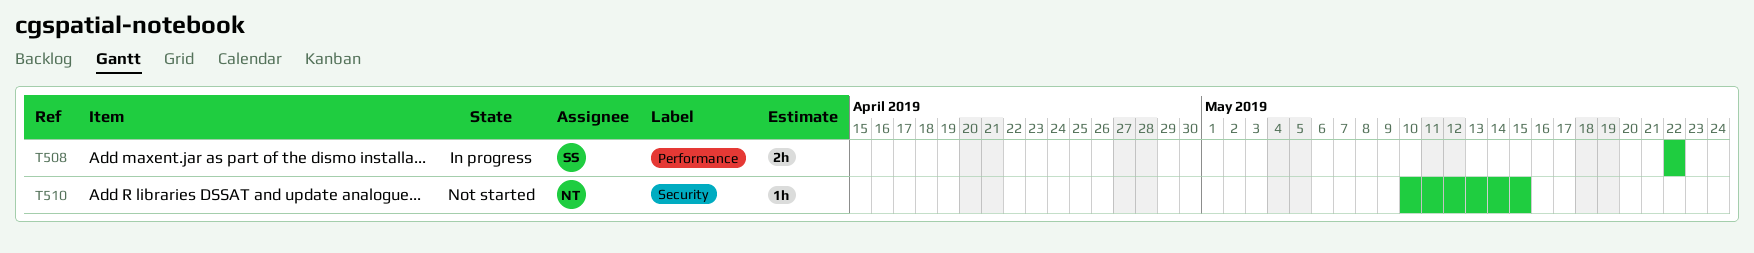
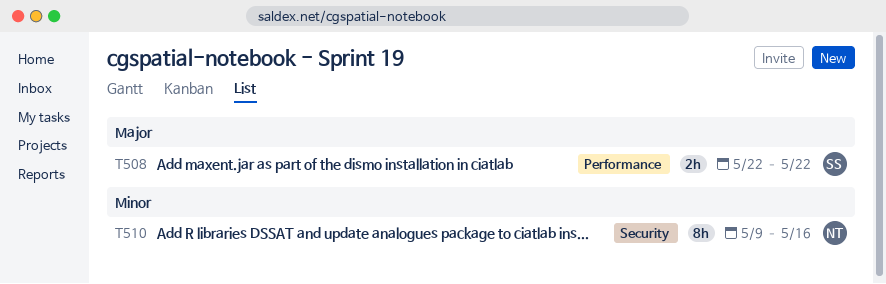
T510, estimate: 1h -> 8h
T510, start: May 10 -> May 9
T510, due: May 15 -> May 16

